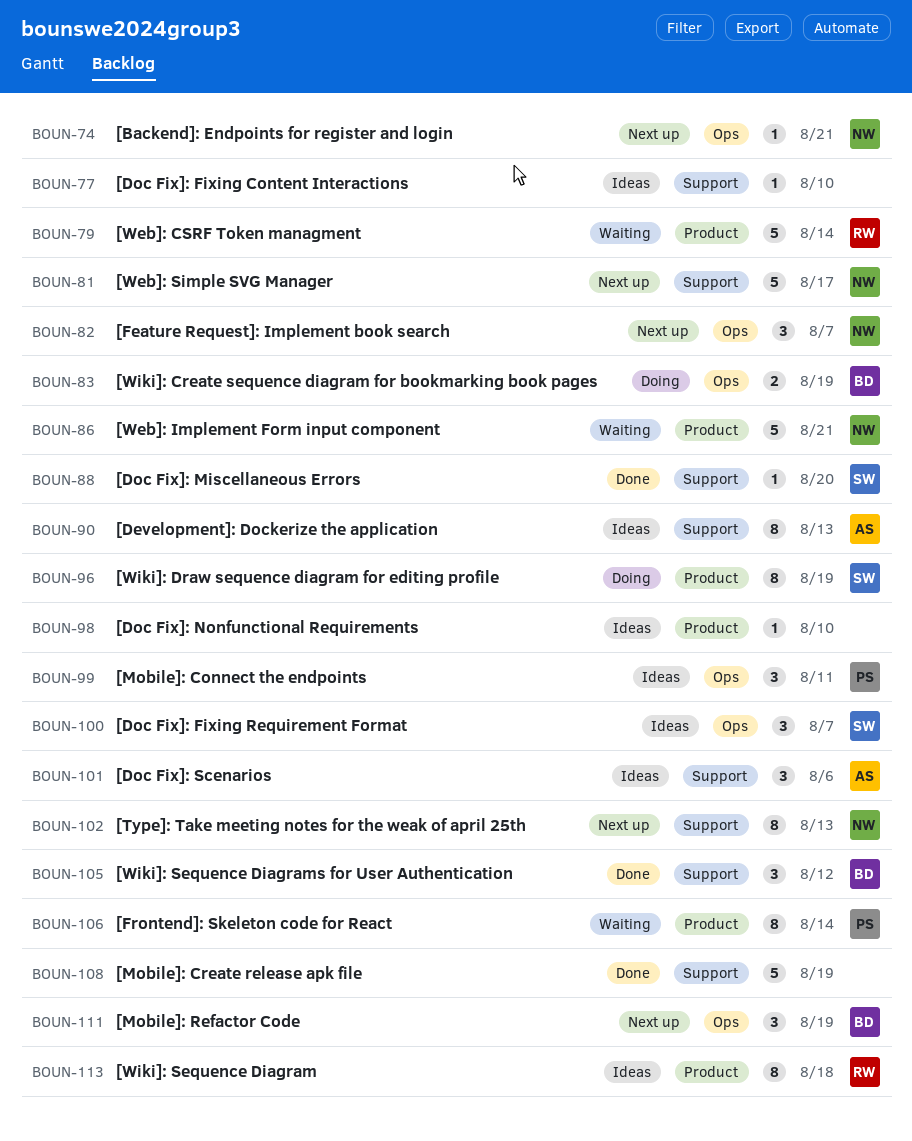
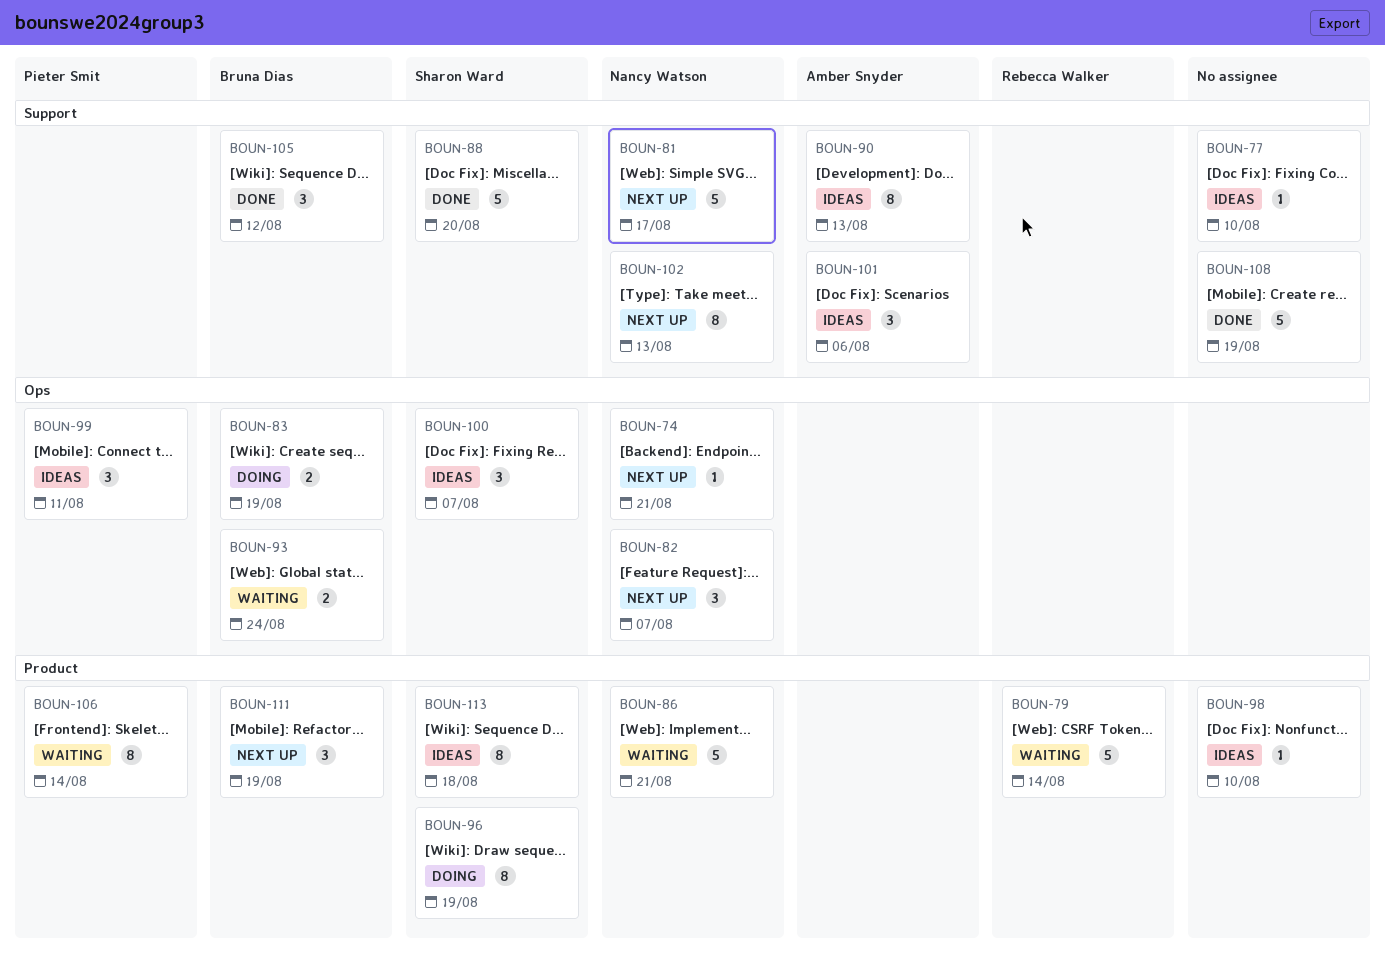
BOUN-88, estimate: 1 -> 5
BOUN-93: none -> present
BOUN-111, label: Ops -> Product
BOUN-113, owner: Rebecca Walker -> Sharon Ward

